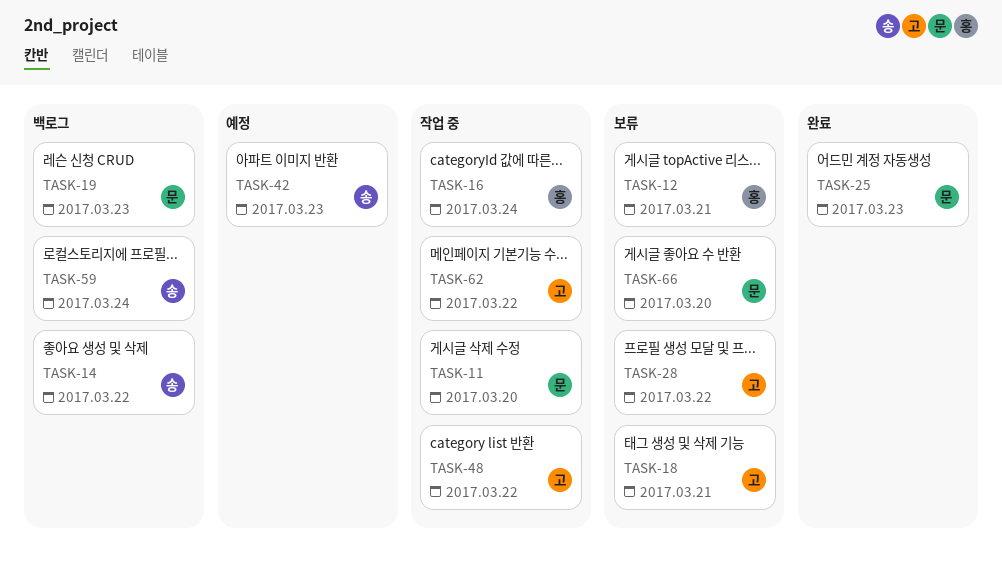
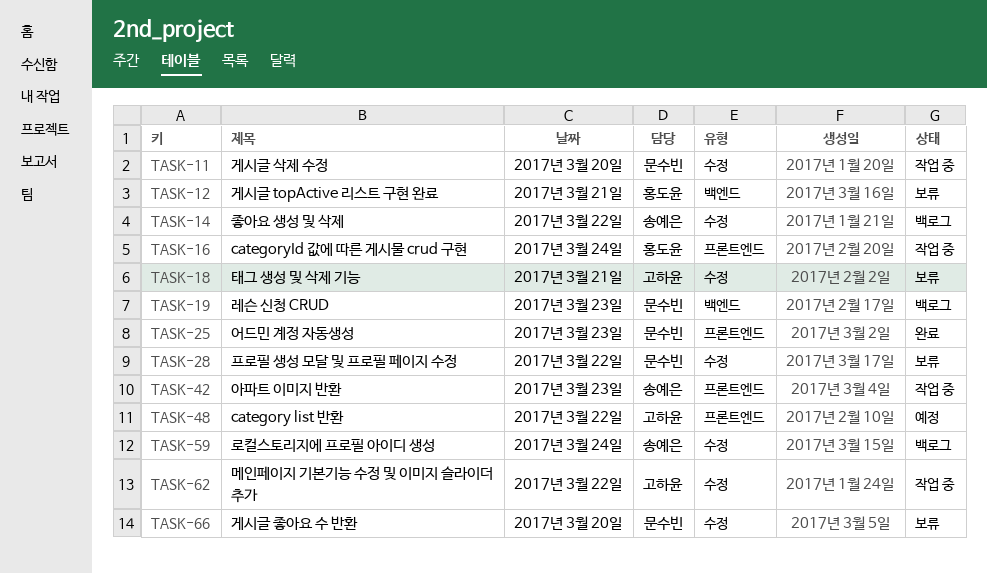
TASK-28, owner: 고하윤 -> 문수빈
TASK-42, status: 예정 -> 작업 중
TASK-48, status: 작업 중 -> 예정

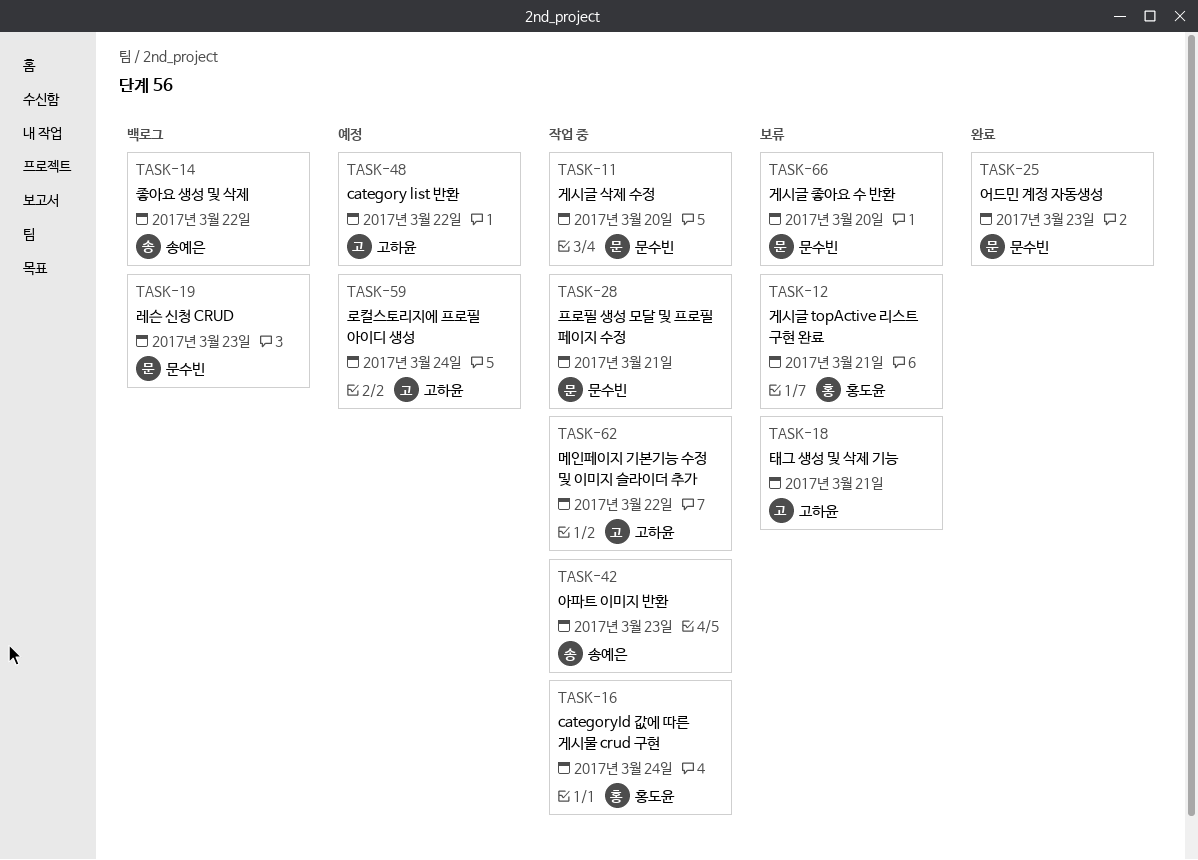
TASK-28, status: 보류 -> 작업 중
TASK-28, day: Mar 22 -> Mar 21
TASK-59, status: 백로그 -> 예정
TASK-59, owner: 송예은 -> 고하윤

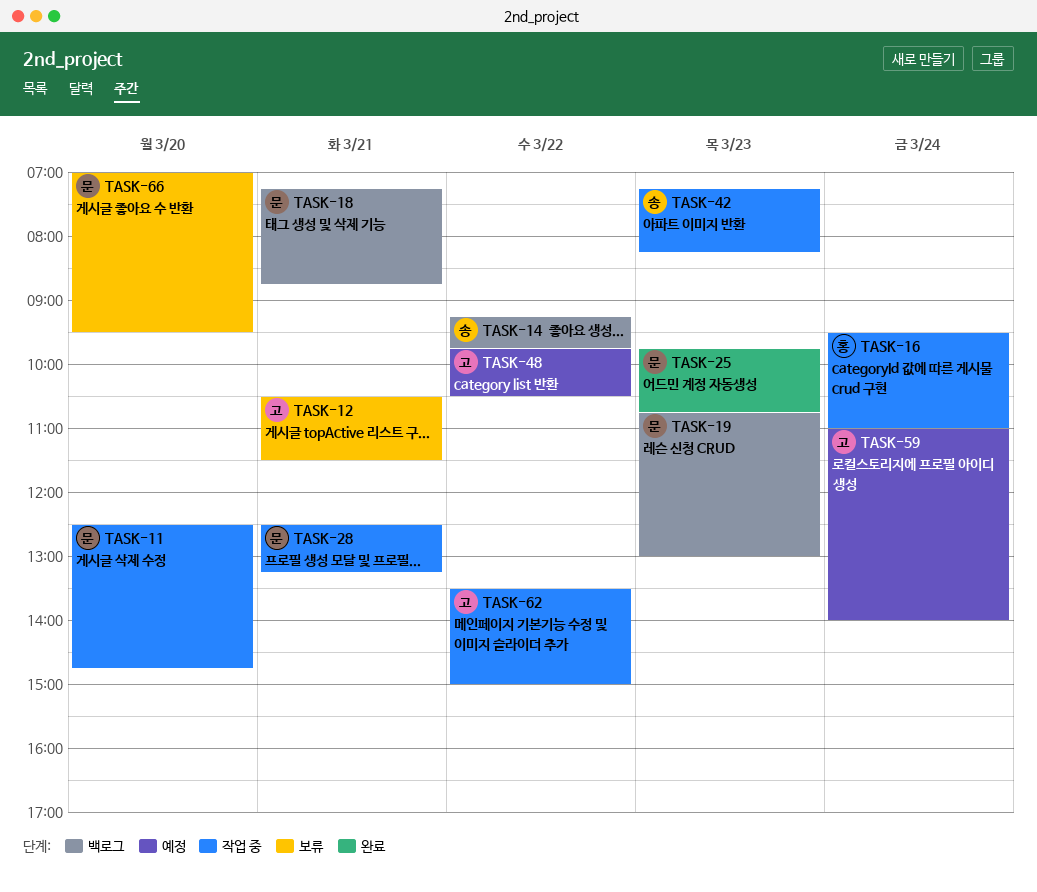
TASK-12, owner: 홍도윤 -> 고하윤
TASK-18, status: 보류 -> 백로그
TASK-18, owner: 고하윤 -> 문수빈

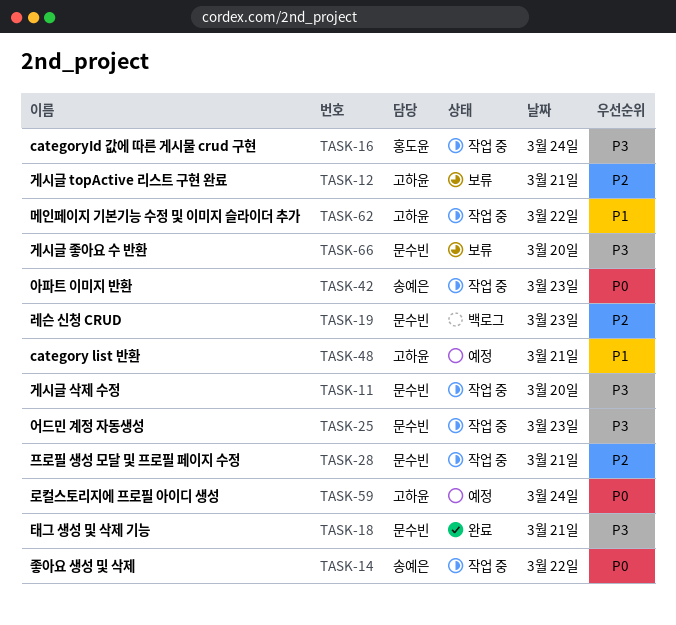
TASK-14, status: 백로그 -> 작업 중
TASK-18, status: 백로그 -> 완료
TASK-25, status: 완료 -> 작업 중
TASK-48, day: Mar 22 -> Mar 21

